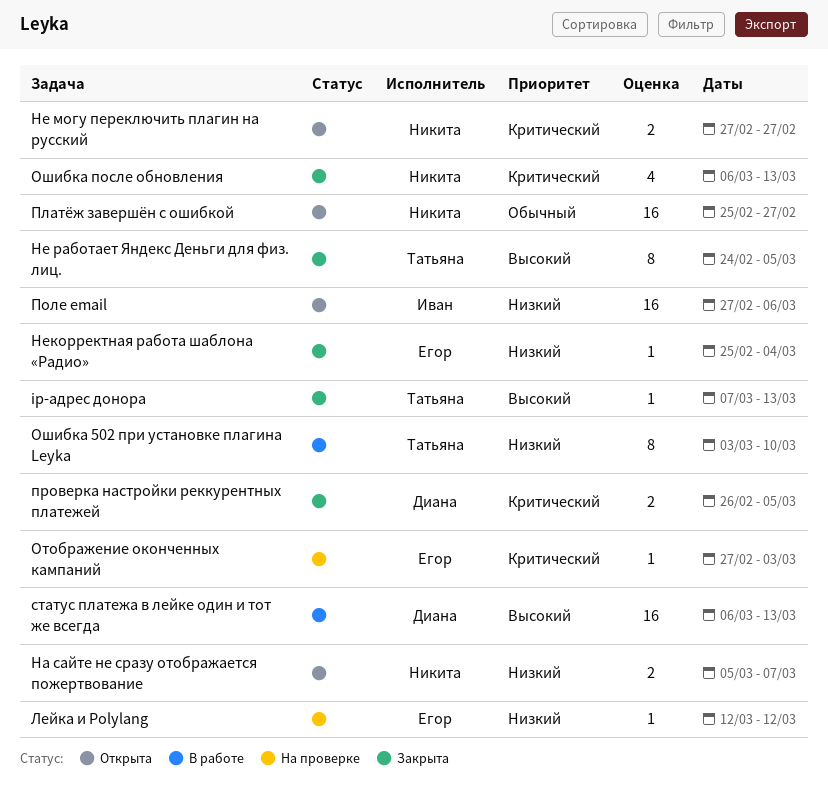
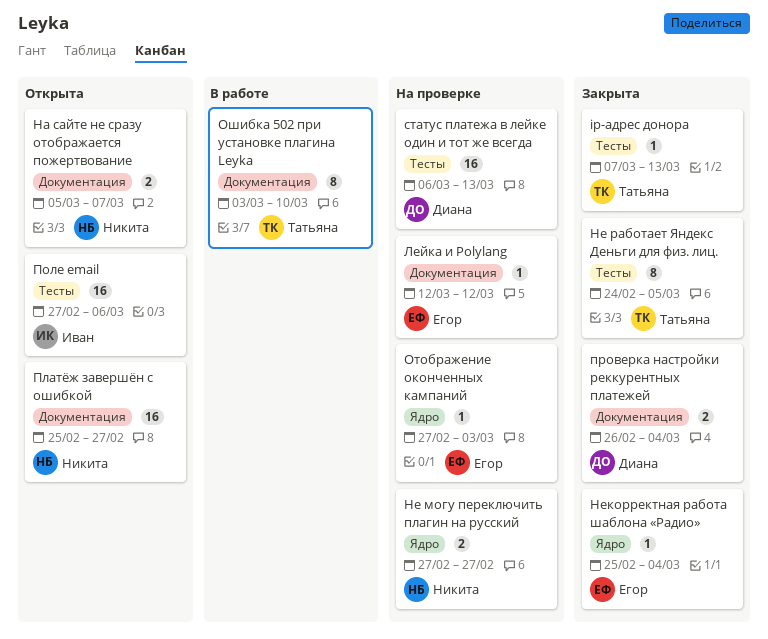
Не могу переключить плагин на русский, status: Открыта -> На проверке
Ошибка после обновления: present -> none
проверка настройки реккурентных платежей, due: Mar 5 -> Mar 4
статус платежа в лейке один и тот же всегда, status: В работе -> На проверке

